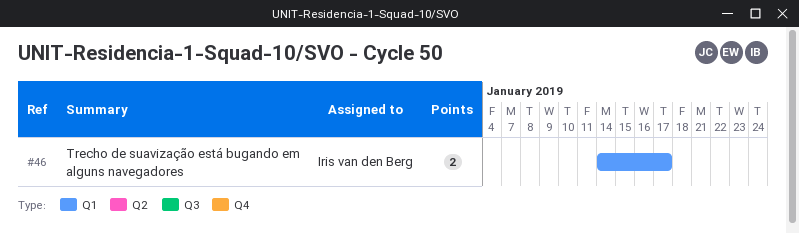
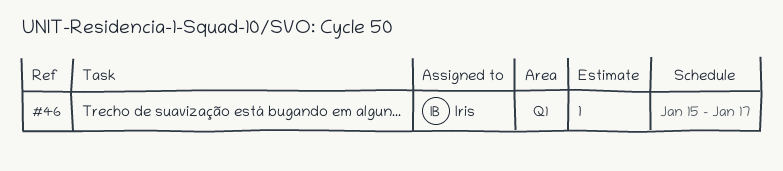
#46, estimate: 2 -> 1
#46, start: Jan 14 -> Jan 15

